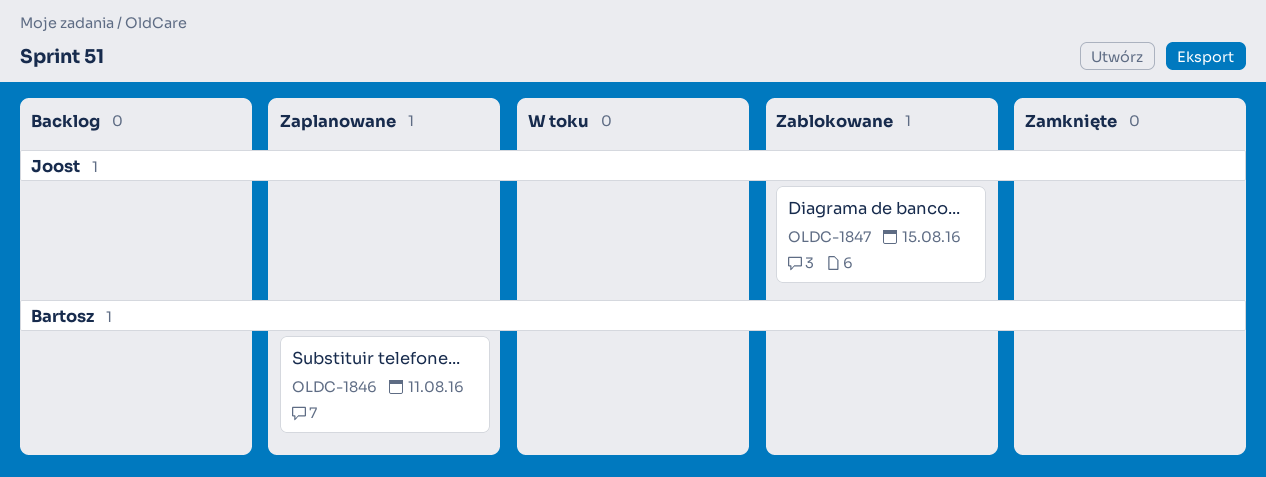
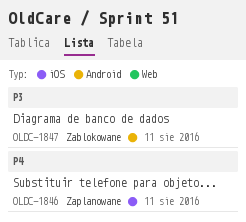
OLDC-1847, due: Aug 15 -> Aug 11

